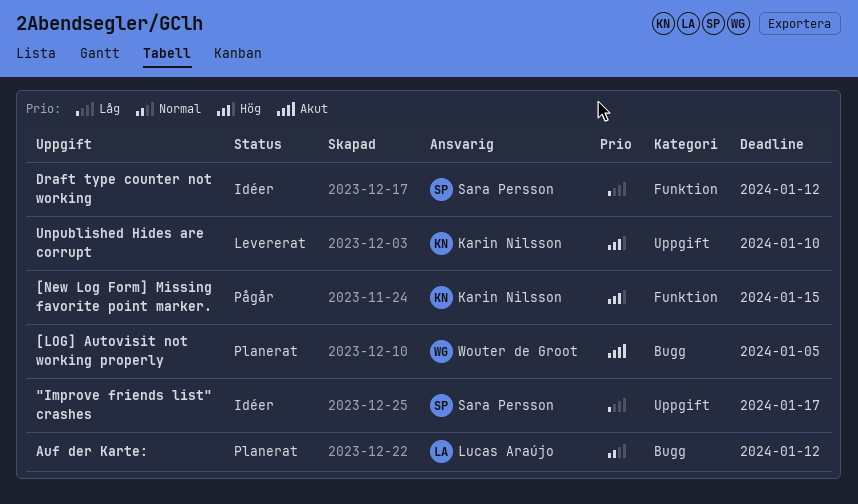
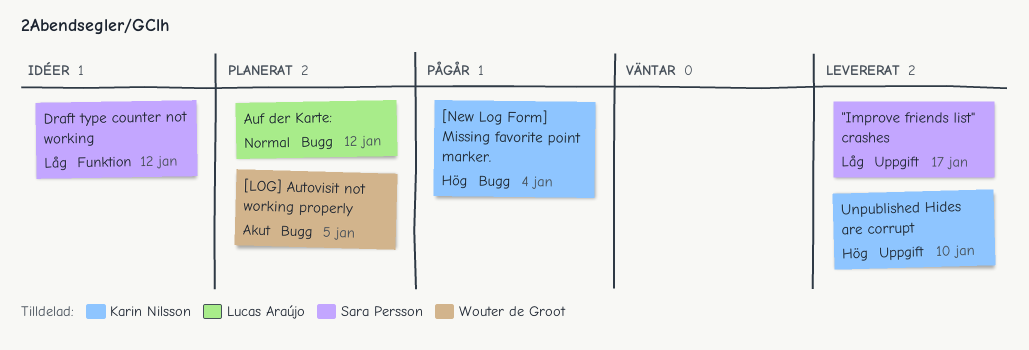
"Improve friends list" crashes, status: Idéer -> Levererat
[New Log Form] Missing favorite point marker., label: Funktion -> Bugg
[New Log Form] Missing favorite point marker., due: Jan 15 -> Jan 4

